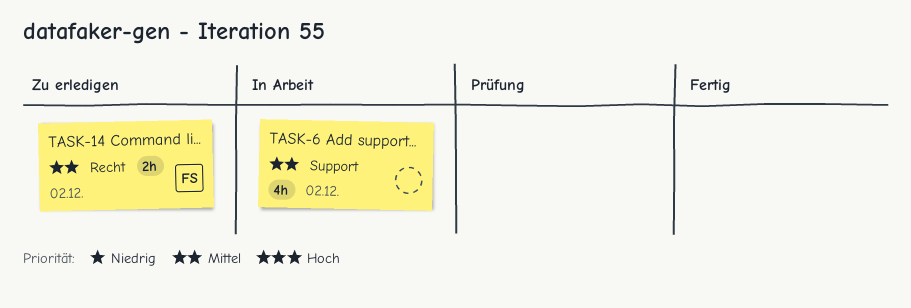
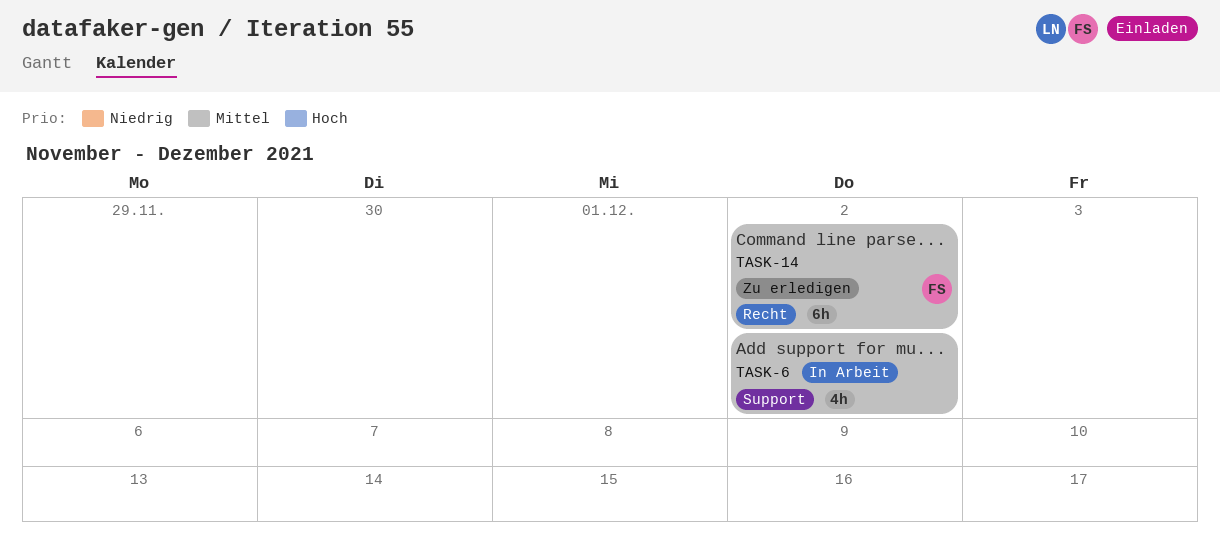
TASK-14, estimate: 2h -> 6h

